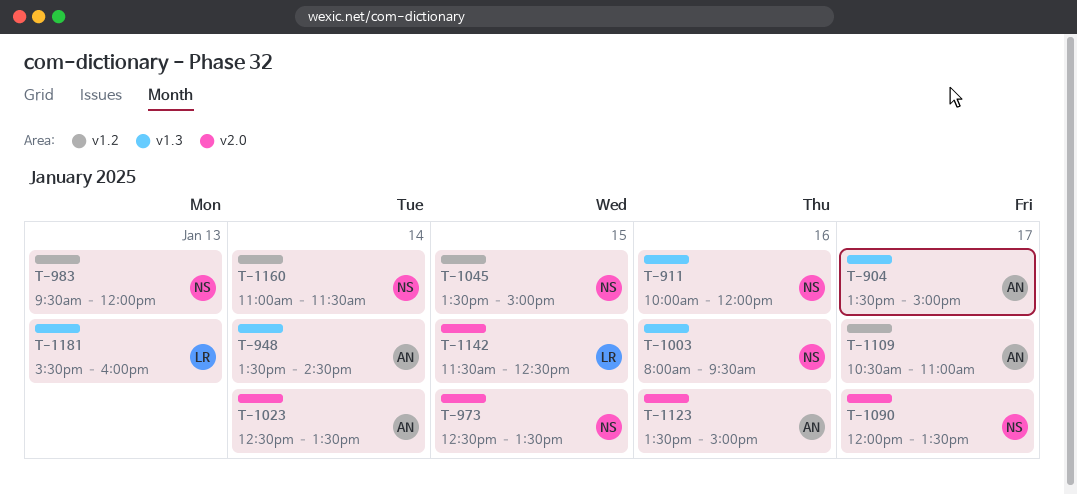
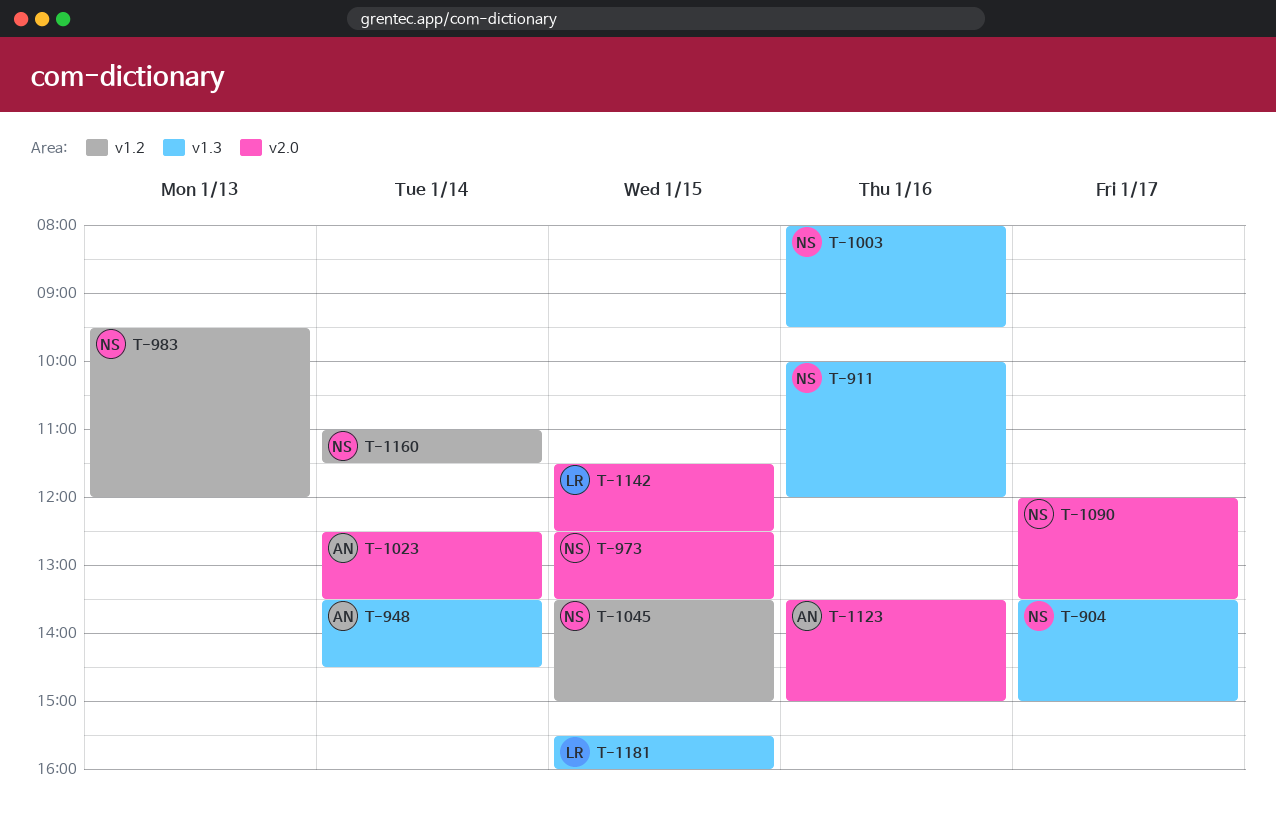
T-904, owner: AN -> NS
T-1109: present -> none
T-1181, day: Jan 13 -> Jan 15

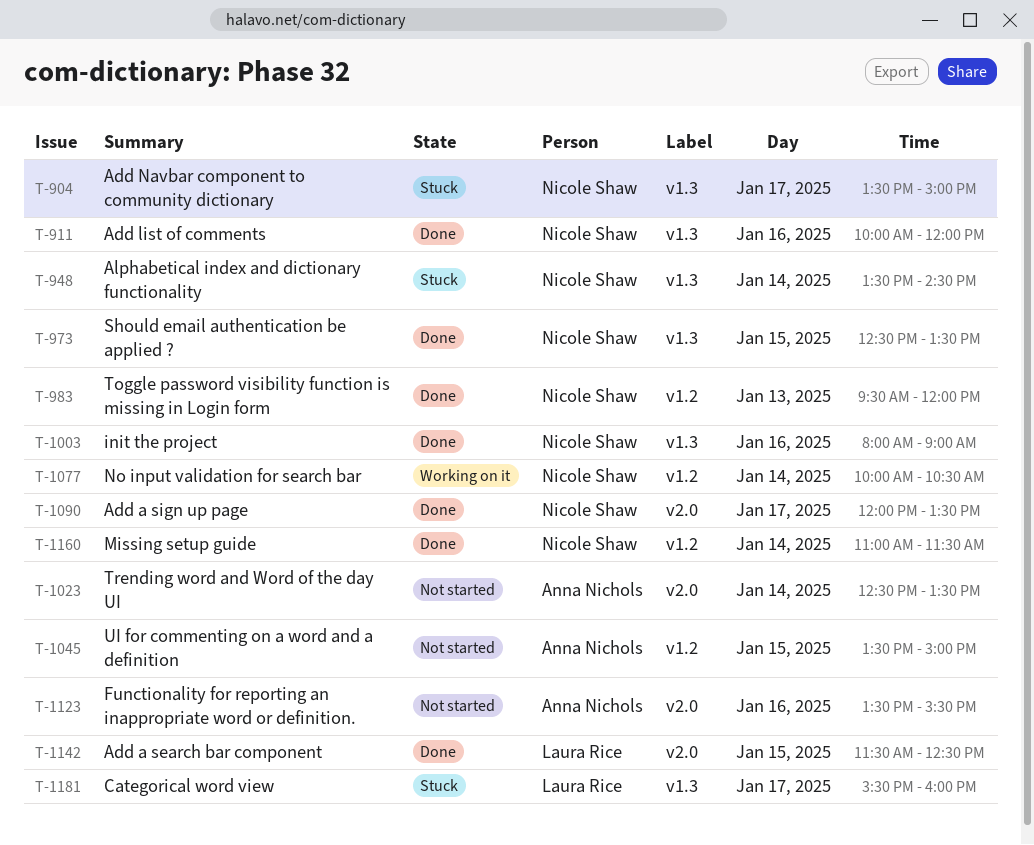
T-948, owner: Anna Nichols -> Nicole Shaw
T-973, label: v2.0 -> v1.3
T-1003, ends: 09:30 -> 09:00
T-1045, owner: Nicole Shaw -> Anna Nichols
T-1077: none -> present
T-1123, ends: 15:00 -> 15:30
T-1181, day: Jan 15 -> Jan 17

